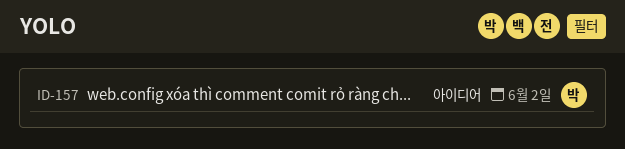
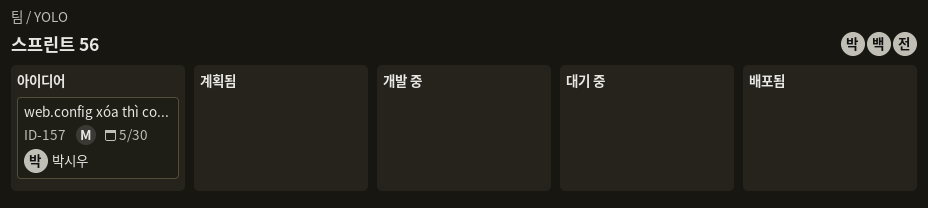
ID-157, due: Jun 2 -> May 30

